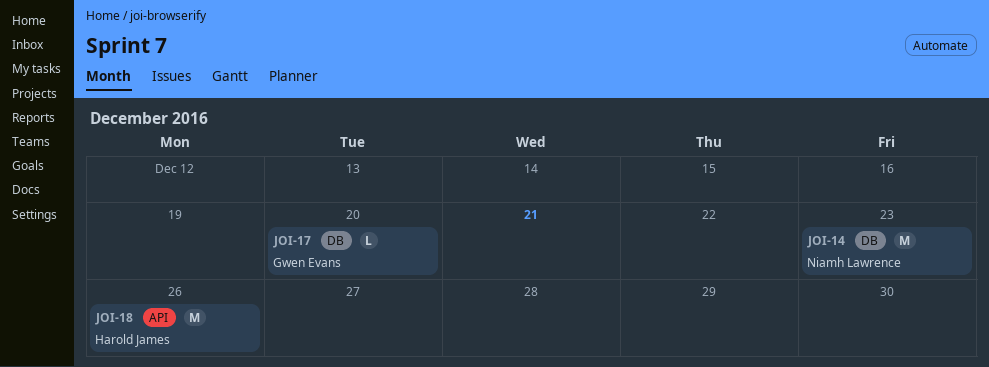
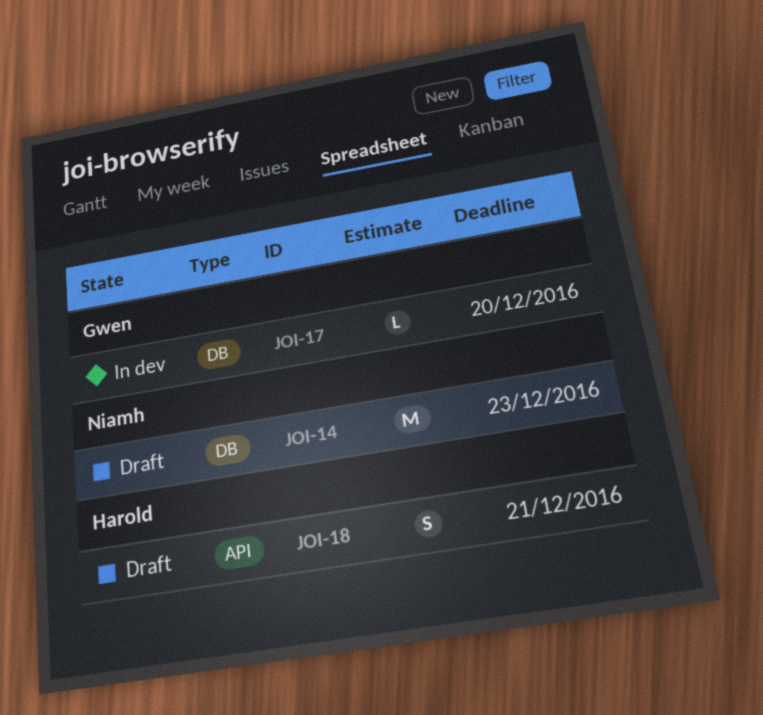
JOI-18, estimate: M -> S
JOI-18, due: Dec 26 -> Dec 21

